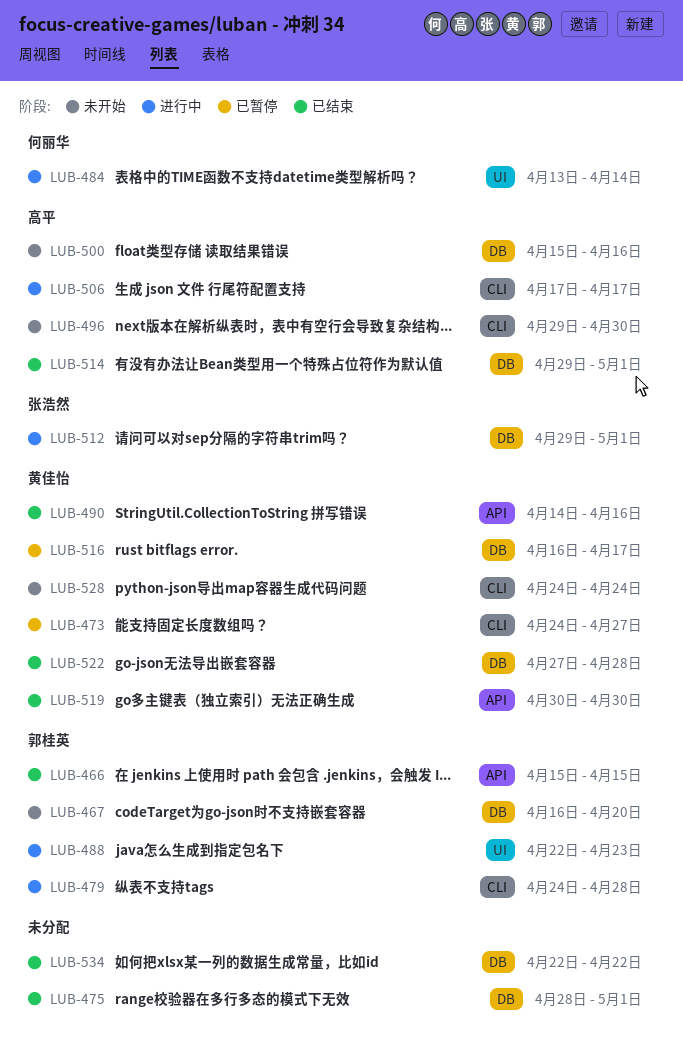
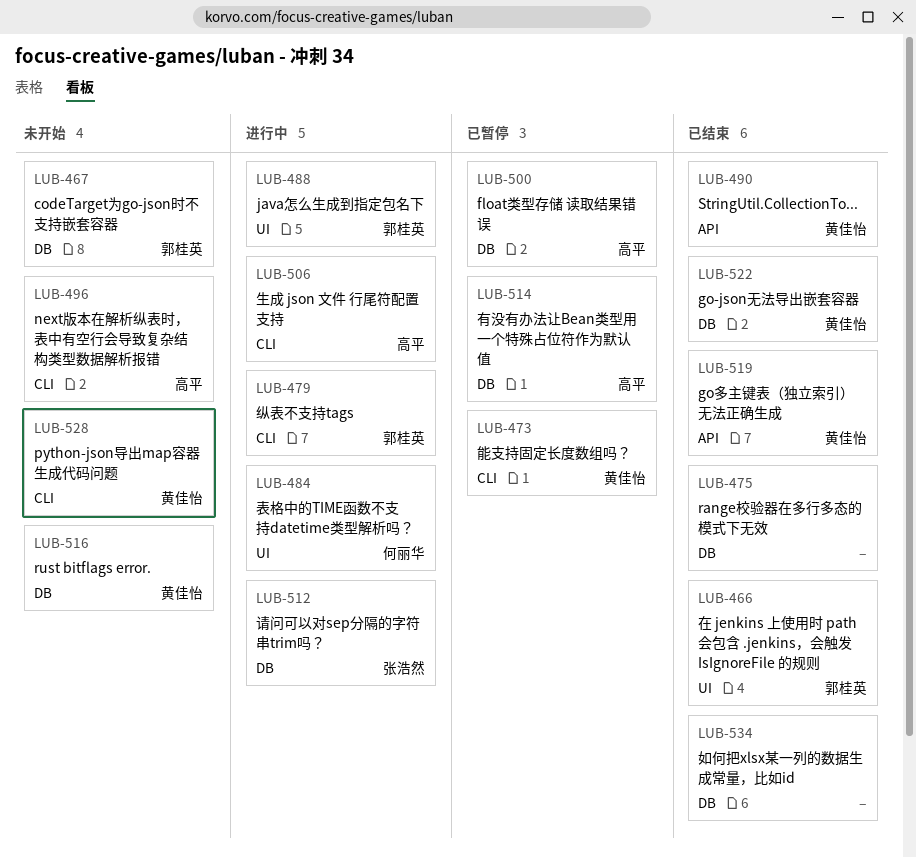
LUB-466, label: API -> UI
LUB-500, status: 未开始 -> 已暂停
LUB-514, status: 已结束 -> 已暂停
LUB-516, status: 已暂停 -> 未开始

